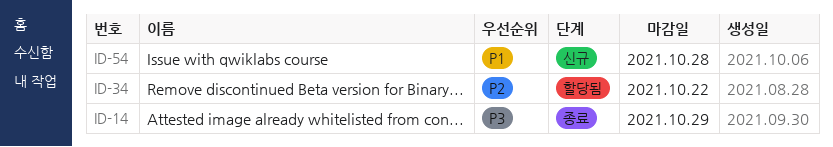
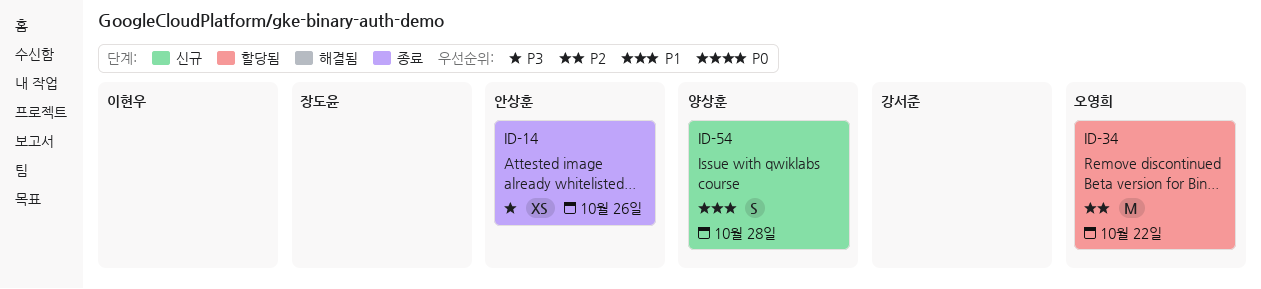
ID-14, due: Oct 29 -> Oct 26

